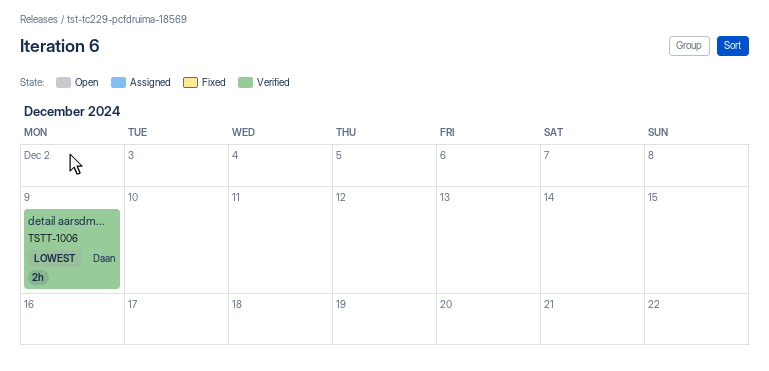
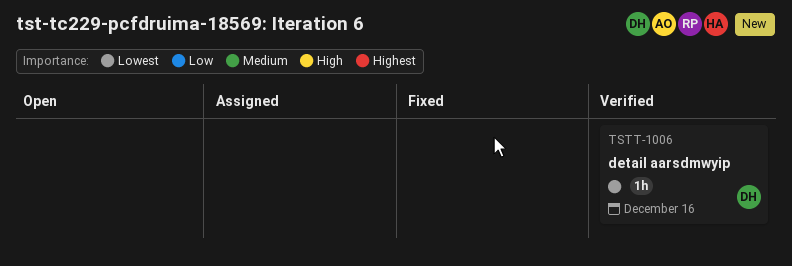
TSTT-1006, estimate: 2h -> 1h
TSTT-1006, due: Dec 9 -> Dec 16

